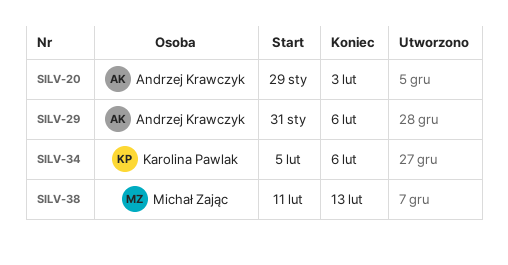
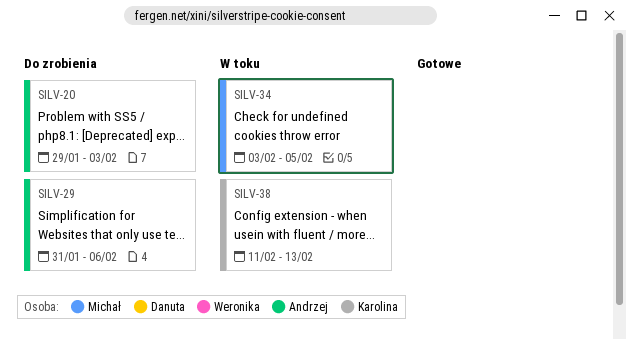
SILV-34, owner: Karolina Pawlak -> Michał Zając
SILV-34, start: Feb 5 -> Feb 3
SILV-34, due: Feb 6 -> Feb 5
SILV-38, owner: Michał Zając -> Karolina Pawlak

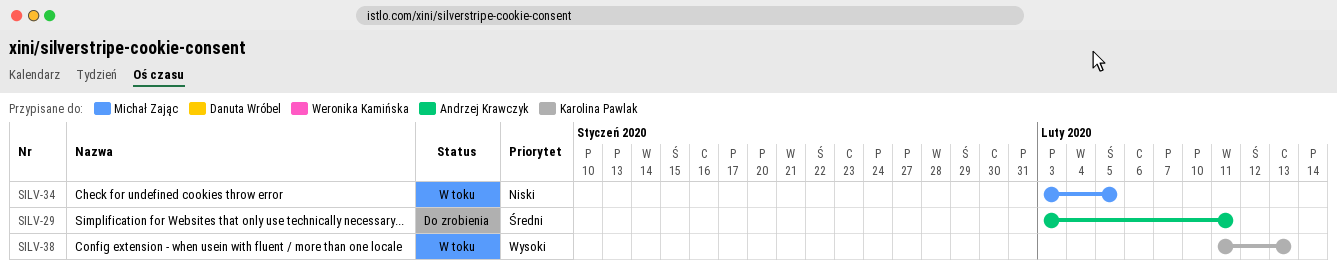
SILV-20: present -> none
SILV-29, start: Jan 31 -> Feb 3
SILV-29, due: Feb 6 -> Feb 11

